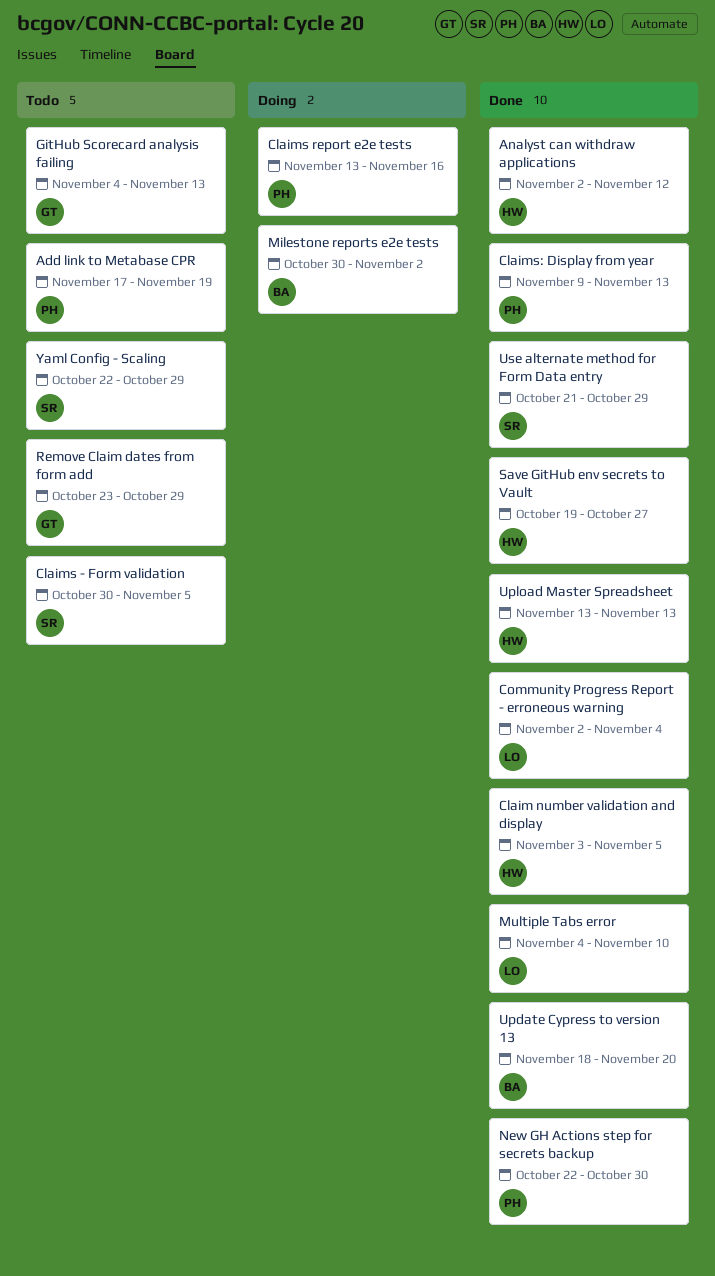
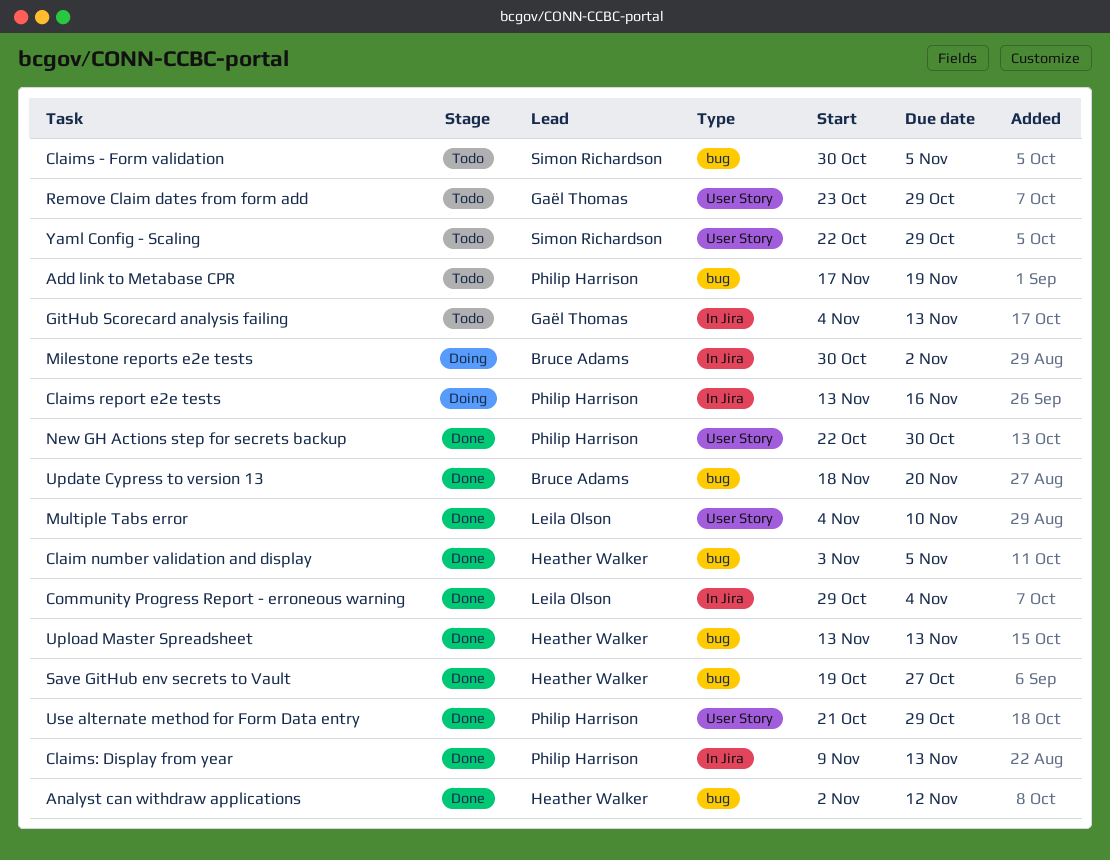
Community Progress Report - erroneous warning, start: Nov 2 -> Oct 29
Use alternate method for Form Data entry, owner: Simon Richardson -> Philip Harrison

